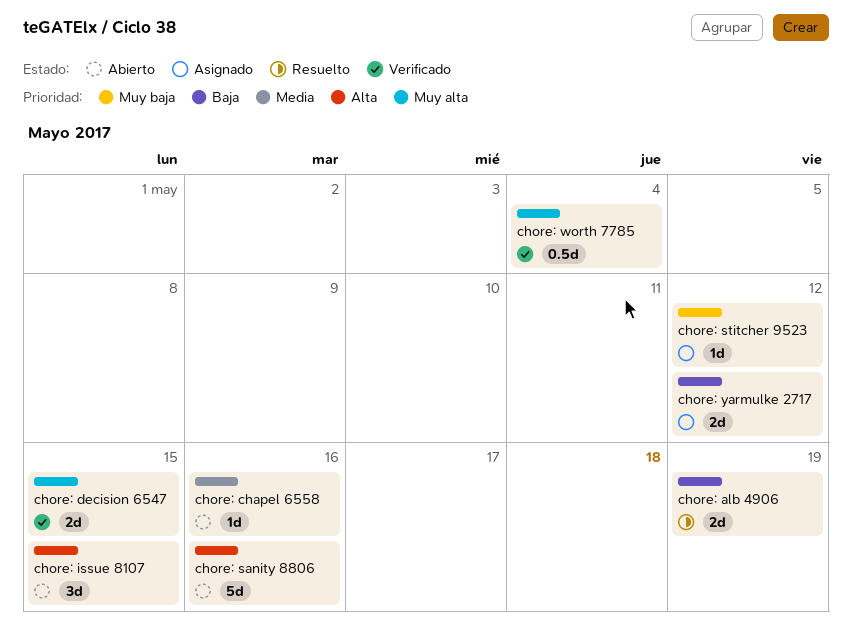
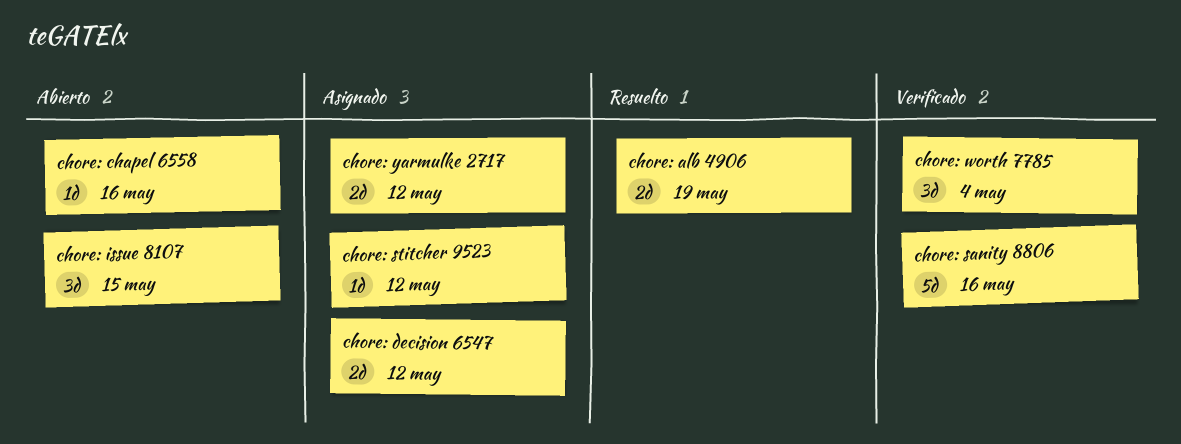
chore: decision 6547, status: Verificado -> Asignado
chore: decision 6547, due: May 15 -> May 12
chore: sanity 8806, status: Abierto -> Verificado
chore: worth 7785, estimate: 0.5d -> 3d

